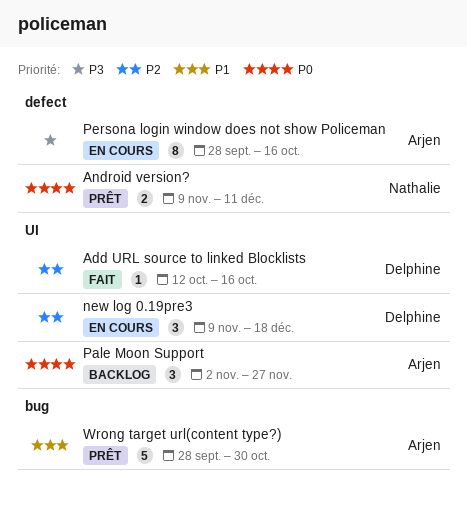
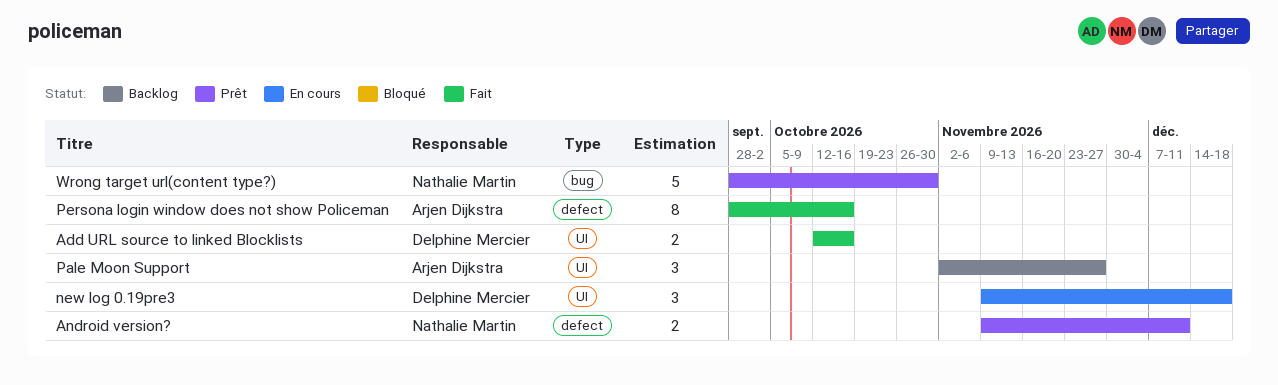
Add URL source to linked Blocklists, estimate: 1 -> 2
Persona login window does not show Policeman, status: En cours -> Fait
Wrong target url(content type?), owner: Arjen Dijkstra -> Nathalie Martin

